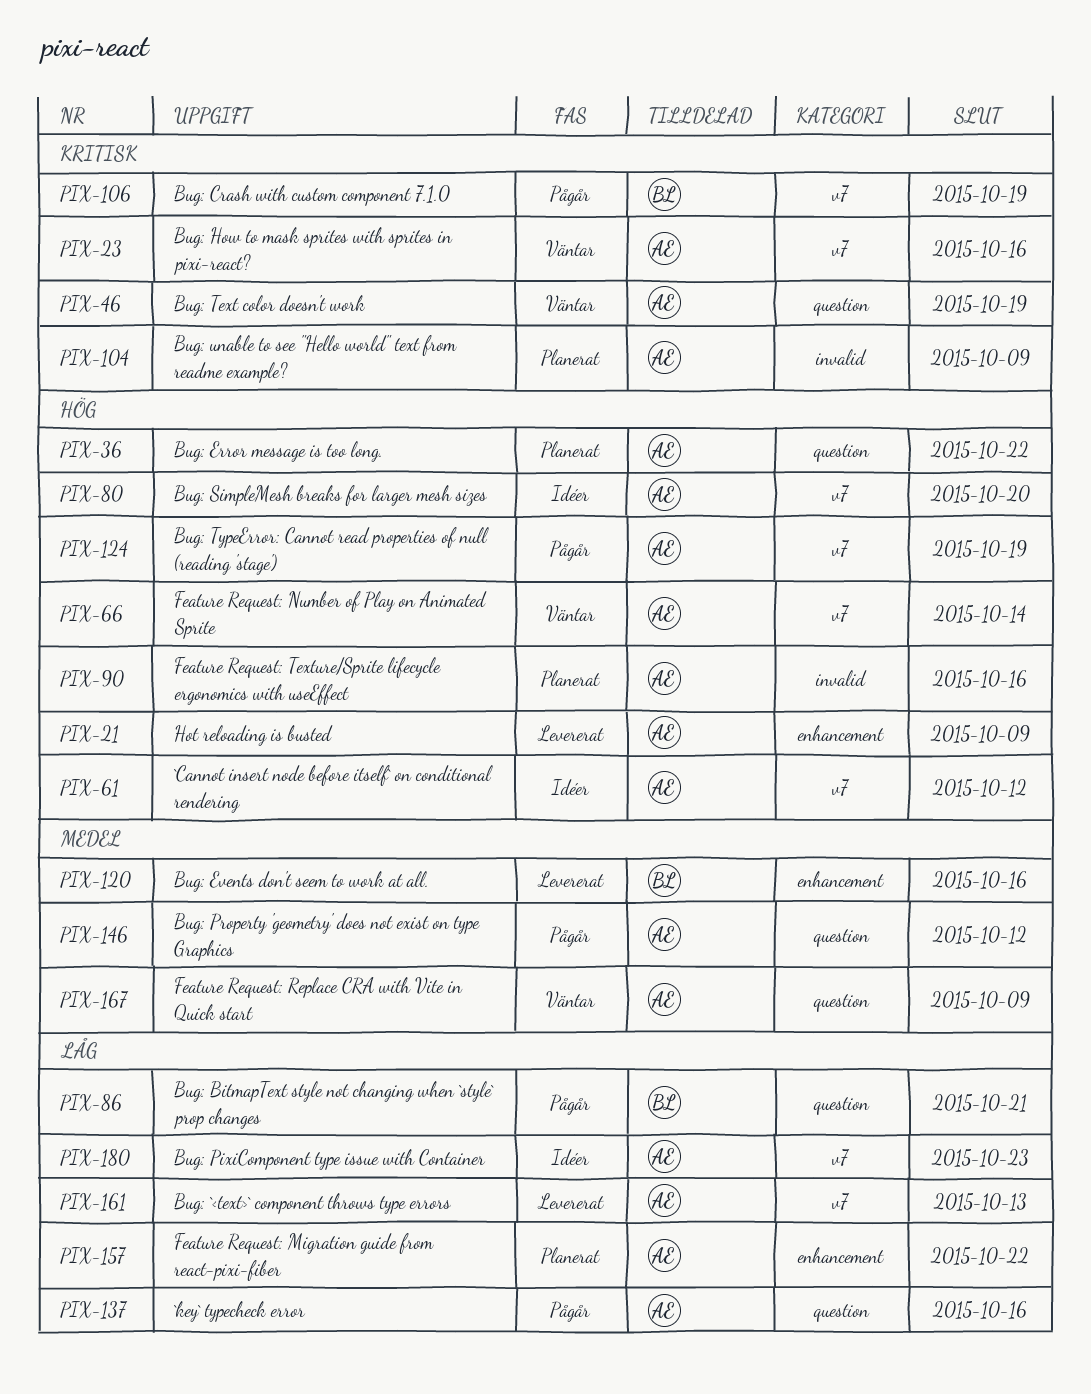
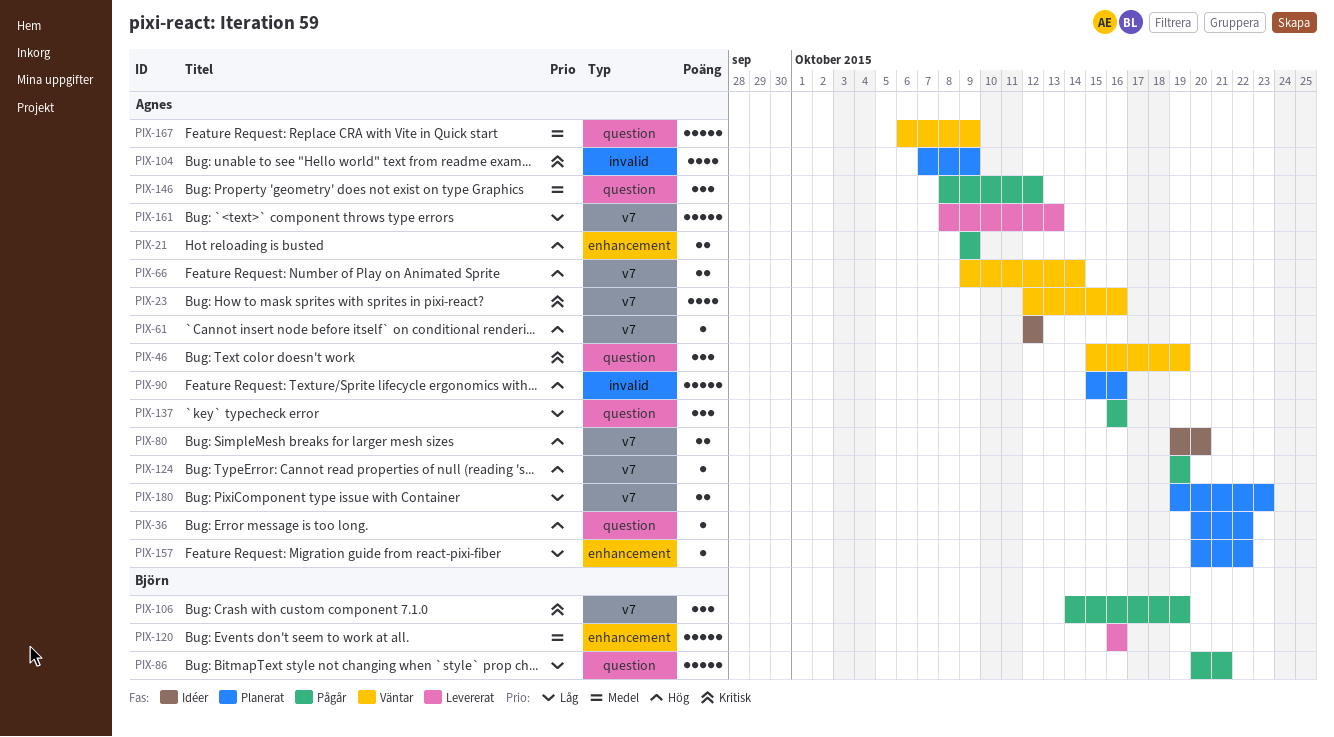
PIX-21, status: Levererat -> Pågår
PIX-180, status: Idéer -> Planerat

